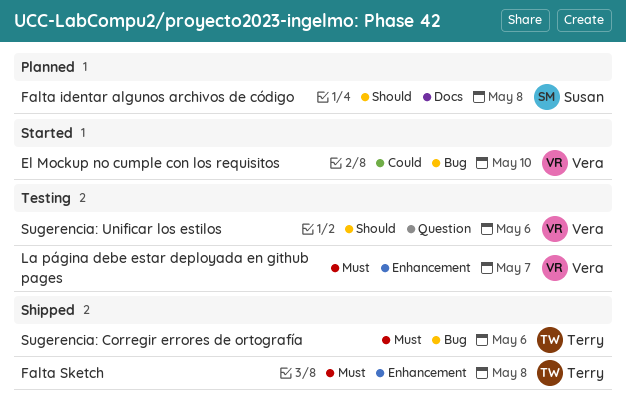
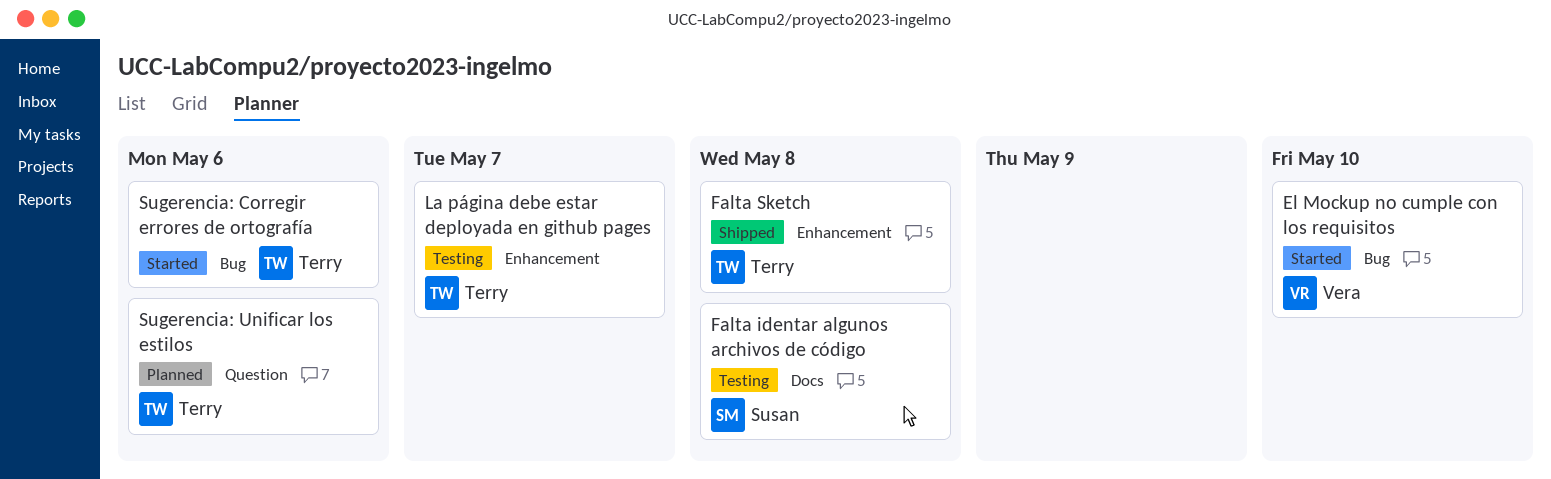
Falta identar algunos archivos de código, status: Planned -> Testing
La página debe estar deployada en github pages, owner: Vera -> Terry
Sugerencia: Corregir errores de ortografía, status: Shipped -> Started
Sugerencia: Unificar los estilos, status: Testing -> Planned
Sugerencia: Unificar los estilos, owner: Vera -> Terry

